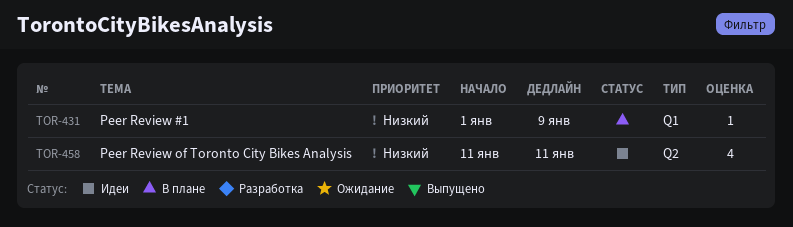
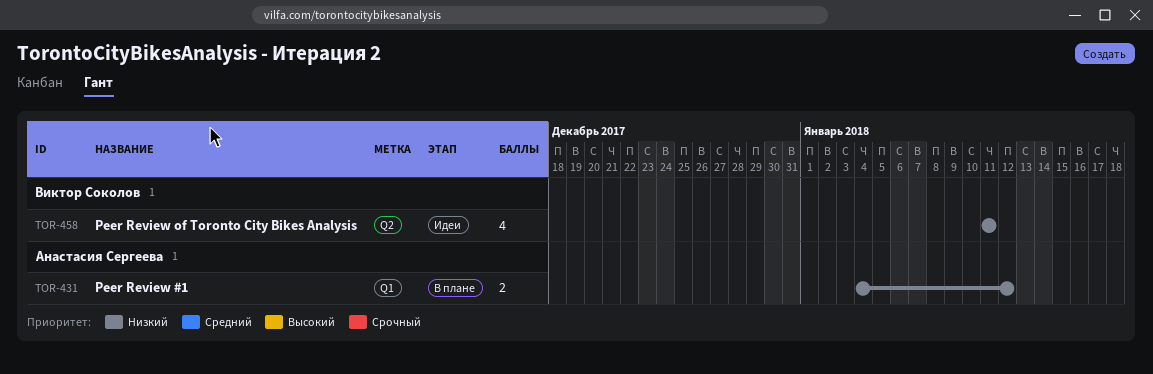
TOR-431, estimate: 1 -> 2
TOR-431, start: Jan 1 -> Jan 4
TOR-431, due: Jan 9 -> Jan 12

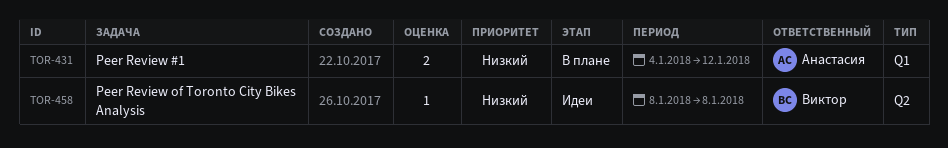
TOR-458, estimate: 4 -> 1
TOR-458, start: Jan 11 -> Jan 8
TOR-458, due: Jan 11 -> Jan 8

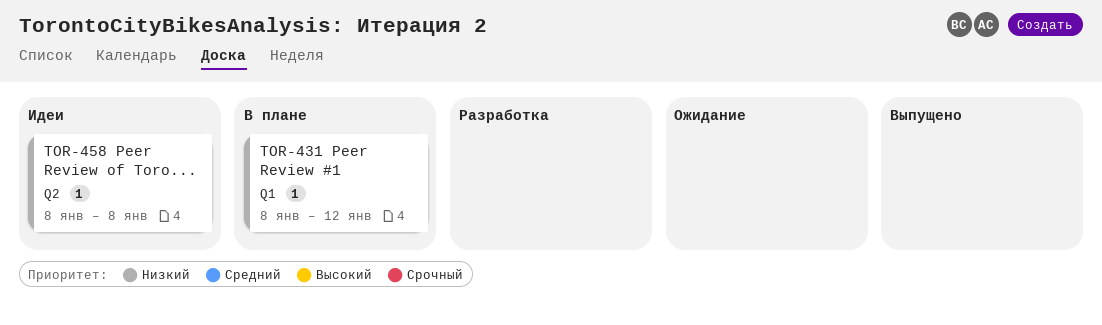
TOR-431, estimate: 2 -> 1
TOR-431, start: Jan 4 -> Jan 8

